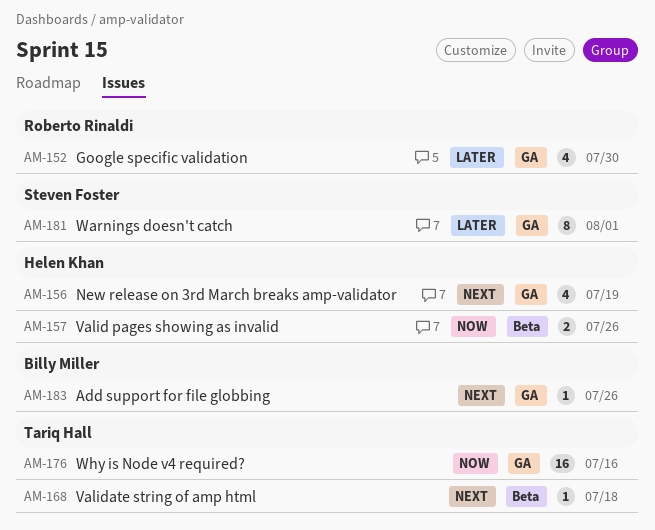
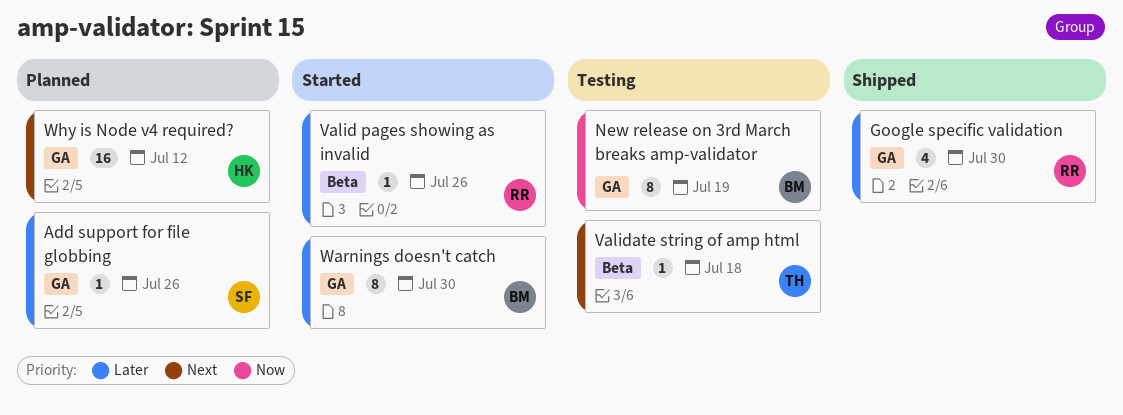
Add support for file globbing, owner: Billy Miller -> Steven Foster
Add support for file globbing, priority: Next -> Later
New release on 3rd March breaks amp-validator, owner: Helen Khan -> Billy Miller
New release on 3rd March breaks amp-validator, priority: Next -> Now
New release on 3rd March breaks amp-validator, estimate: 4 -> 8
Valid pages showing as invalid, owner: Helen Khan -> Roberto Rinaldi
Valid pages showing as invalid, priority: Now -> Later
Valid pages showing as invalid, estimate: 2 -> 1
Warnings doesn't catch, owner: Steven Foster -> Billy Miller
Warnings doesn't catch, due: Aug 1 -> Jul 30
Why is Node v4 required?, owner: Tariq Hall -> Helen Khan
Why is Node v4 required?, priority: Now -> Next
Why is Node v4 required?, due: Jul 16 -> Jul 12

